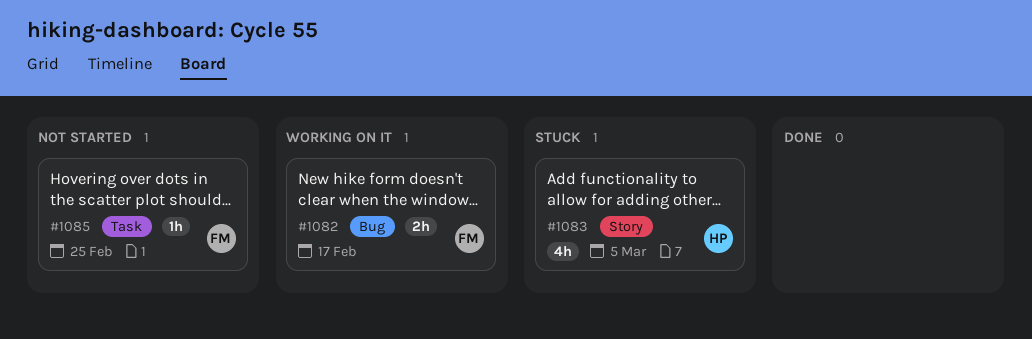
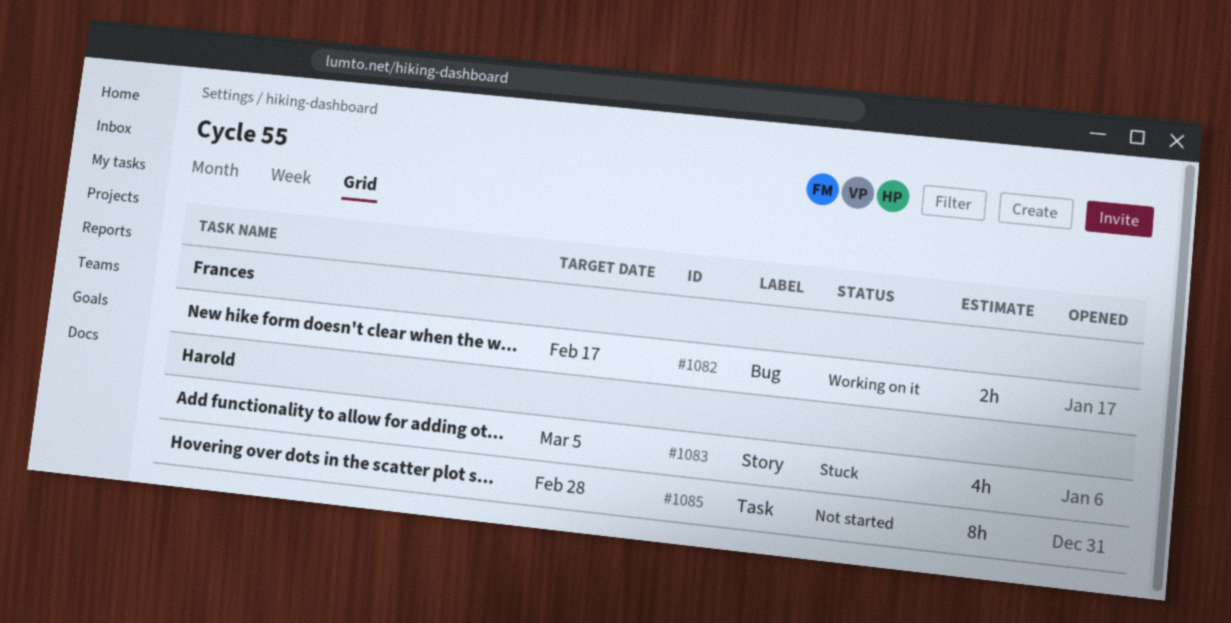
#1085, owner: Frances -> Harold
#1085, estimate: 1h -> 8h
#1085, due: Feb 25 -> Feb 28

